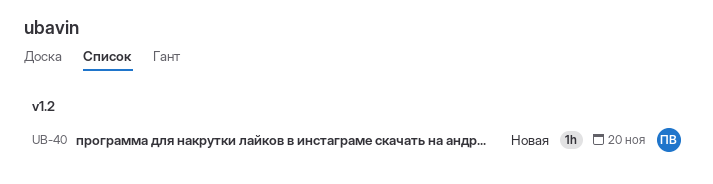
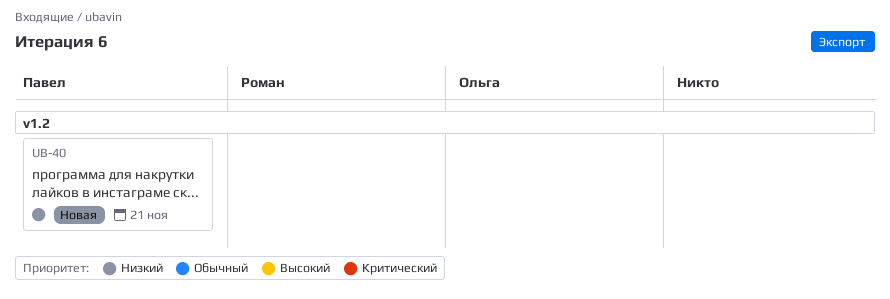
UB-40, due: Nov 20 -> Nov 21

